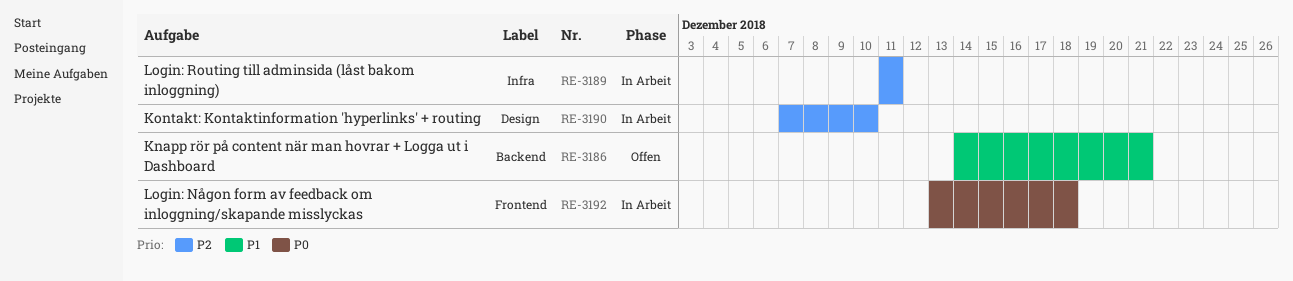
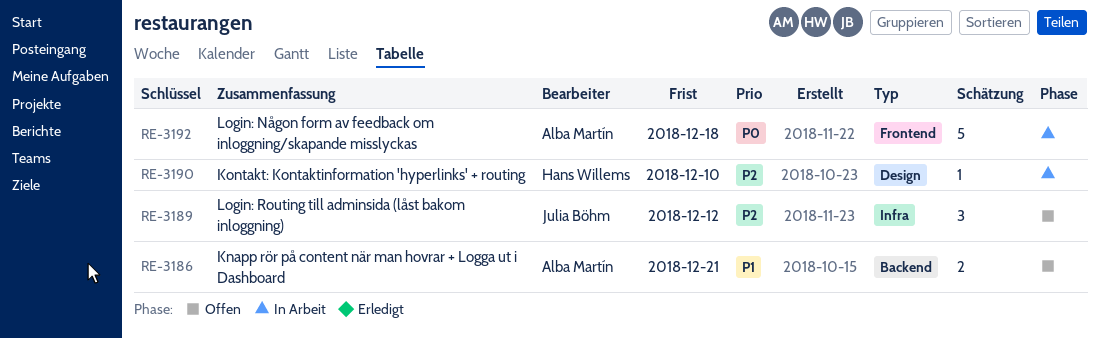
RE-3189, status: In Arbeit -> Offen
RE-3189, due: Dec 11 -> Dec 12

